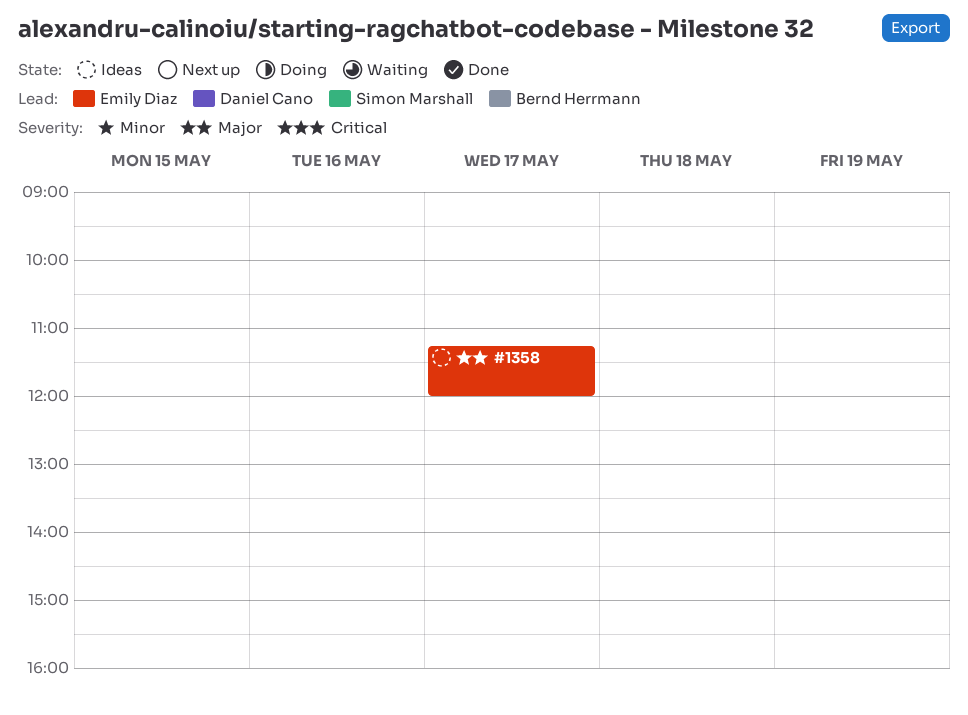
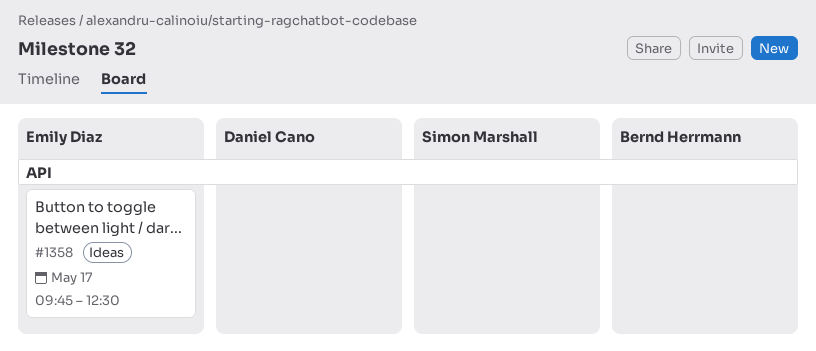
#1358, begins: 11:15 -> 09:45
#1358, ends: 12:00 -> 12:30

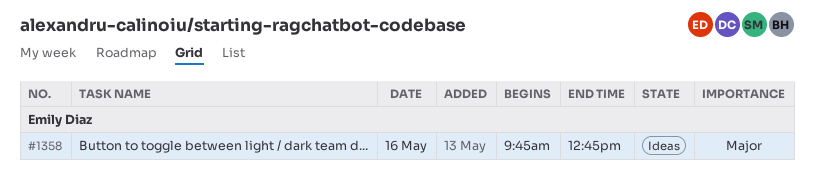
#1358, day: May 17 -> May 16
#1358, ends: 12:30 -> 12:45

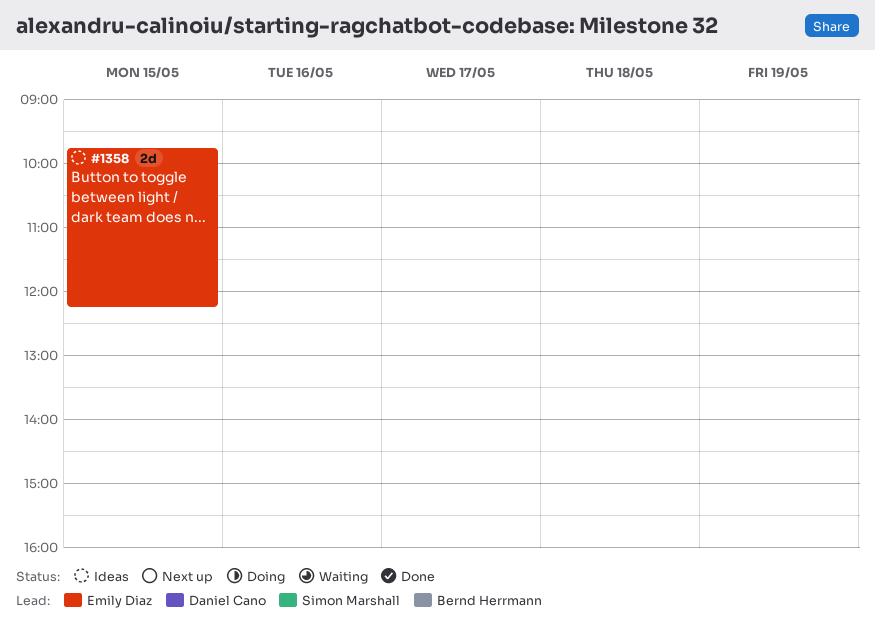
#1358, day: May 16 -> May 15
#1358, ends: 12:45 -> 12:15

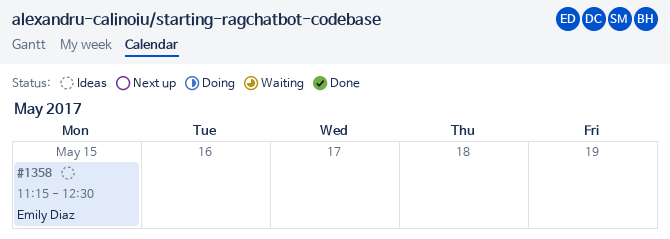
#1358, begins: 09:45 -> 11:15
#1358, ends: 12:15 -> 12:30

